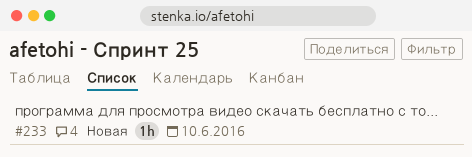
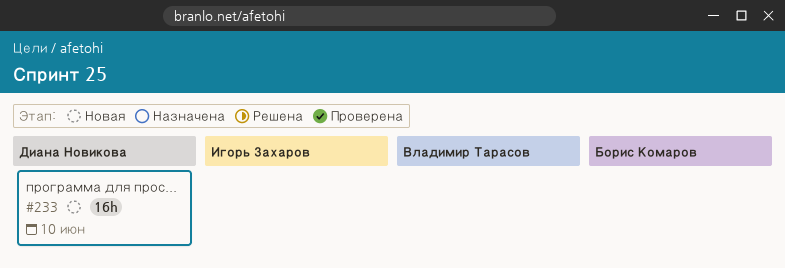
#233, estimate: 1h -> 16h

